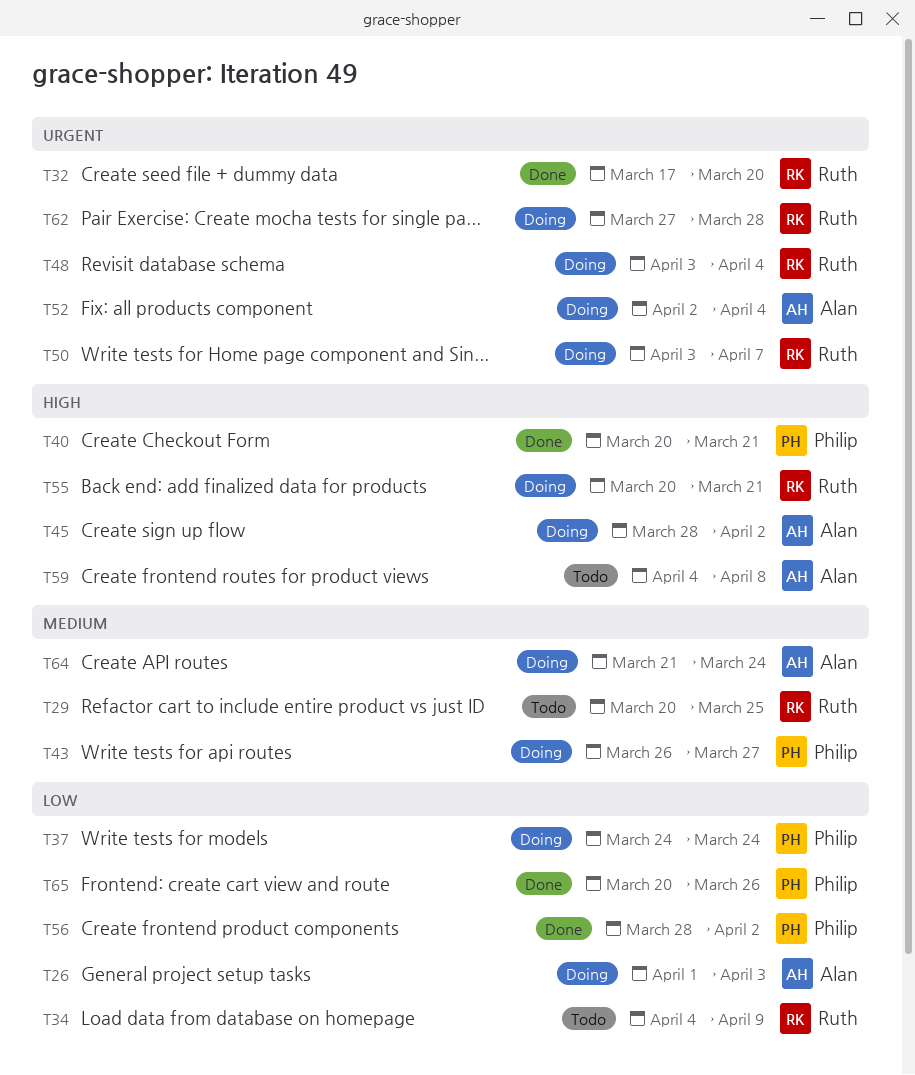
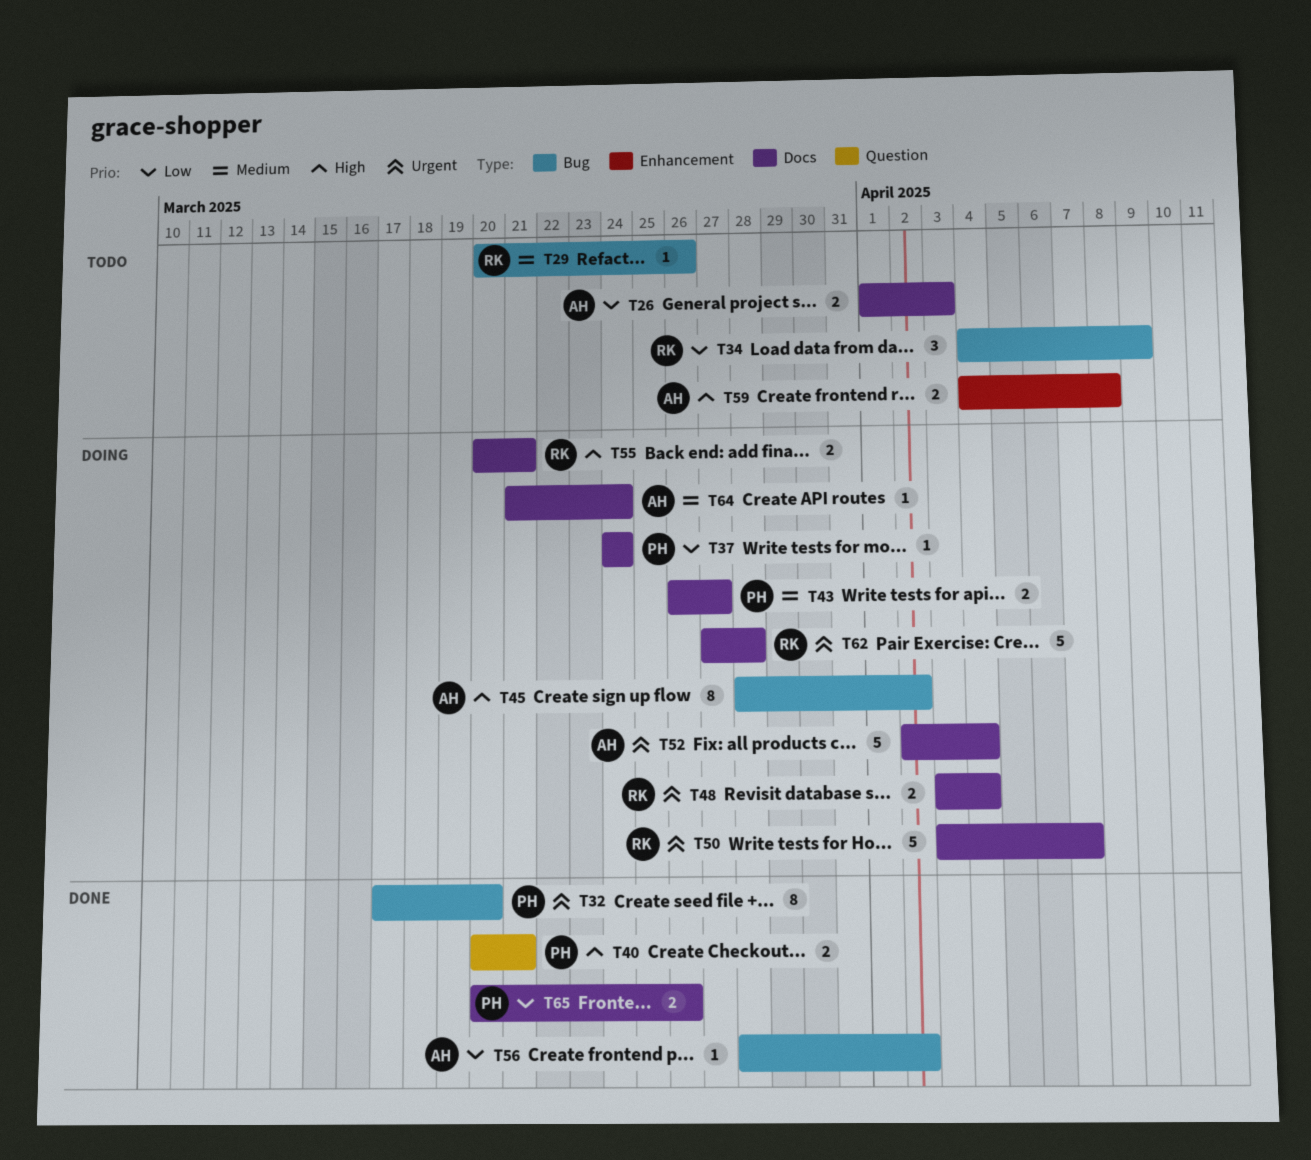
T26, status: Doing -> Todo
T29, due: Mar 25 -> Mar 26
T32, owner: Ruth -> Philip
T56, owner: Philip -> Alan

